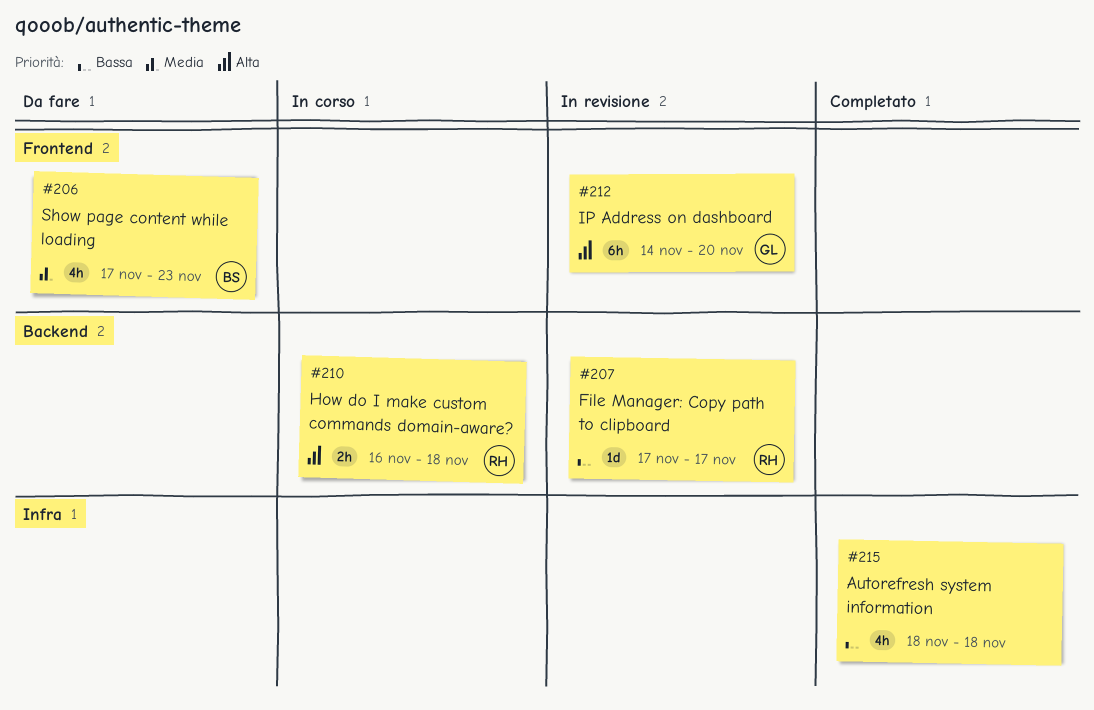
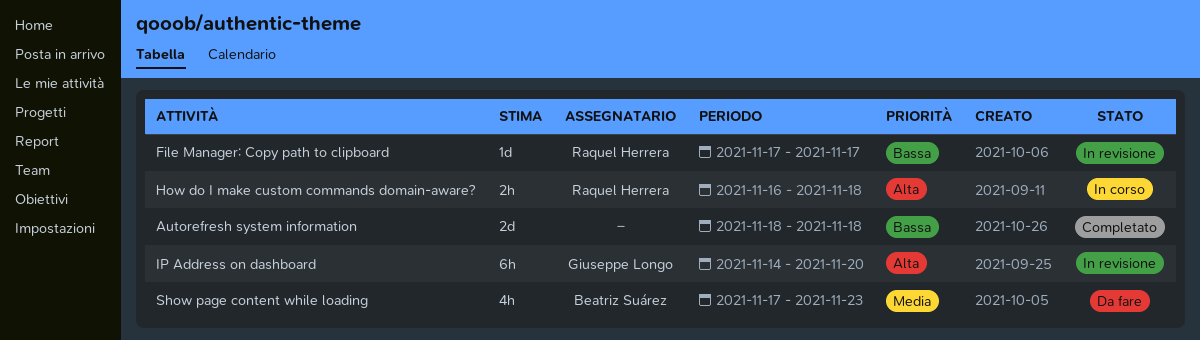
Autorefresh system information, estimate: 4h -> 2d

